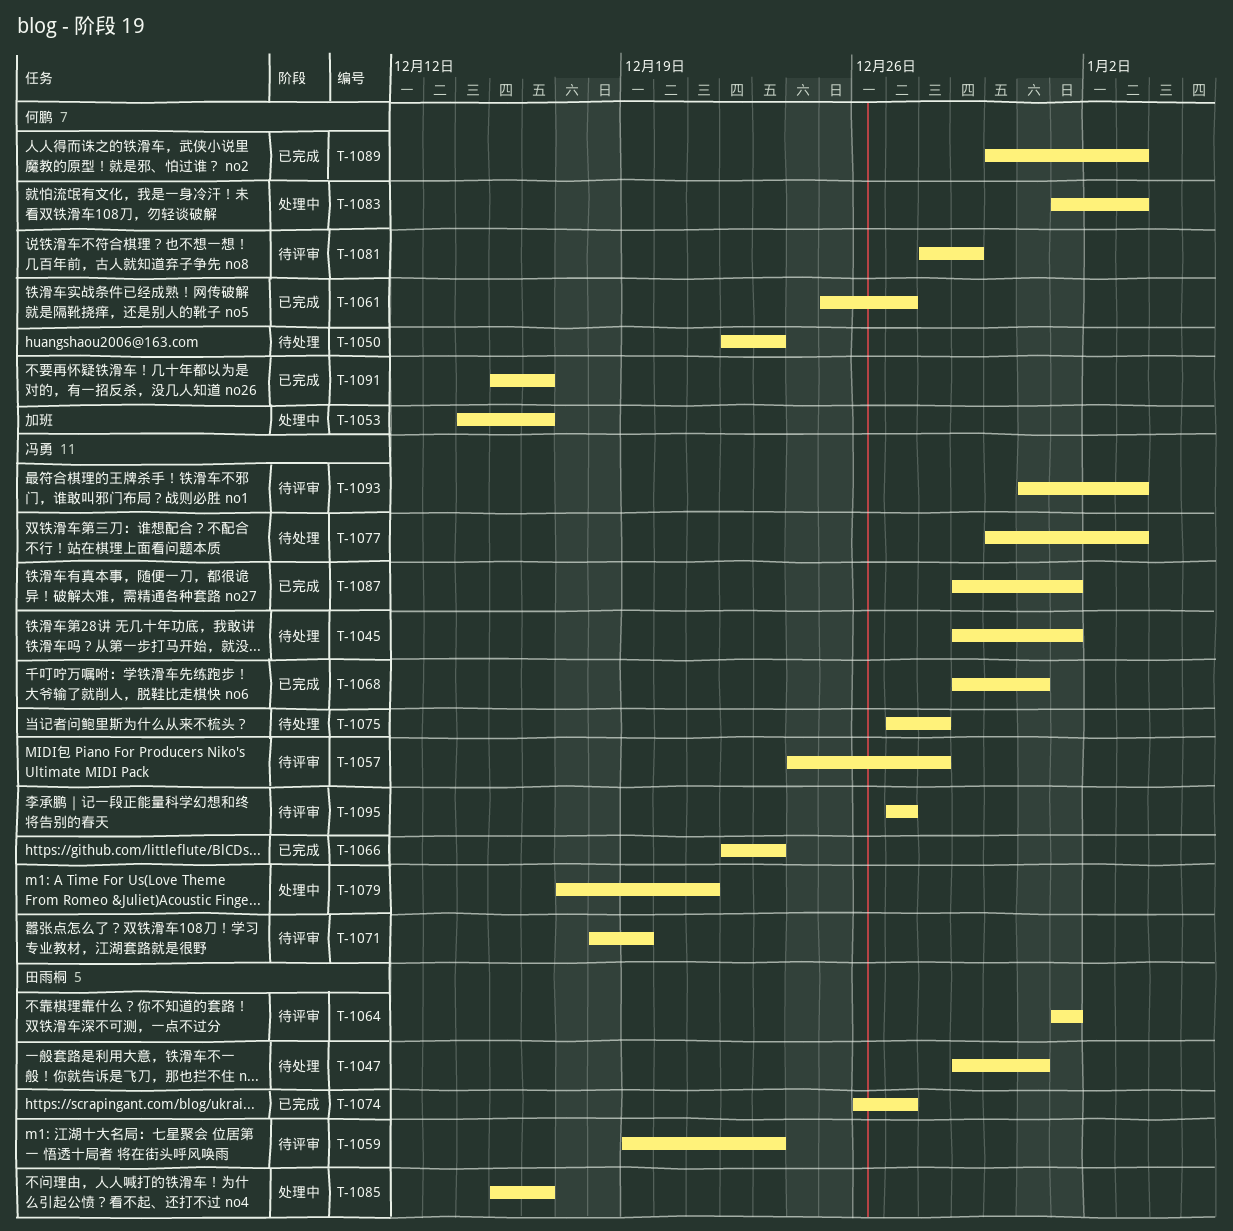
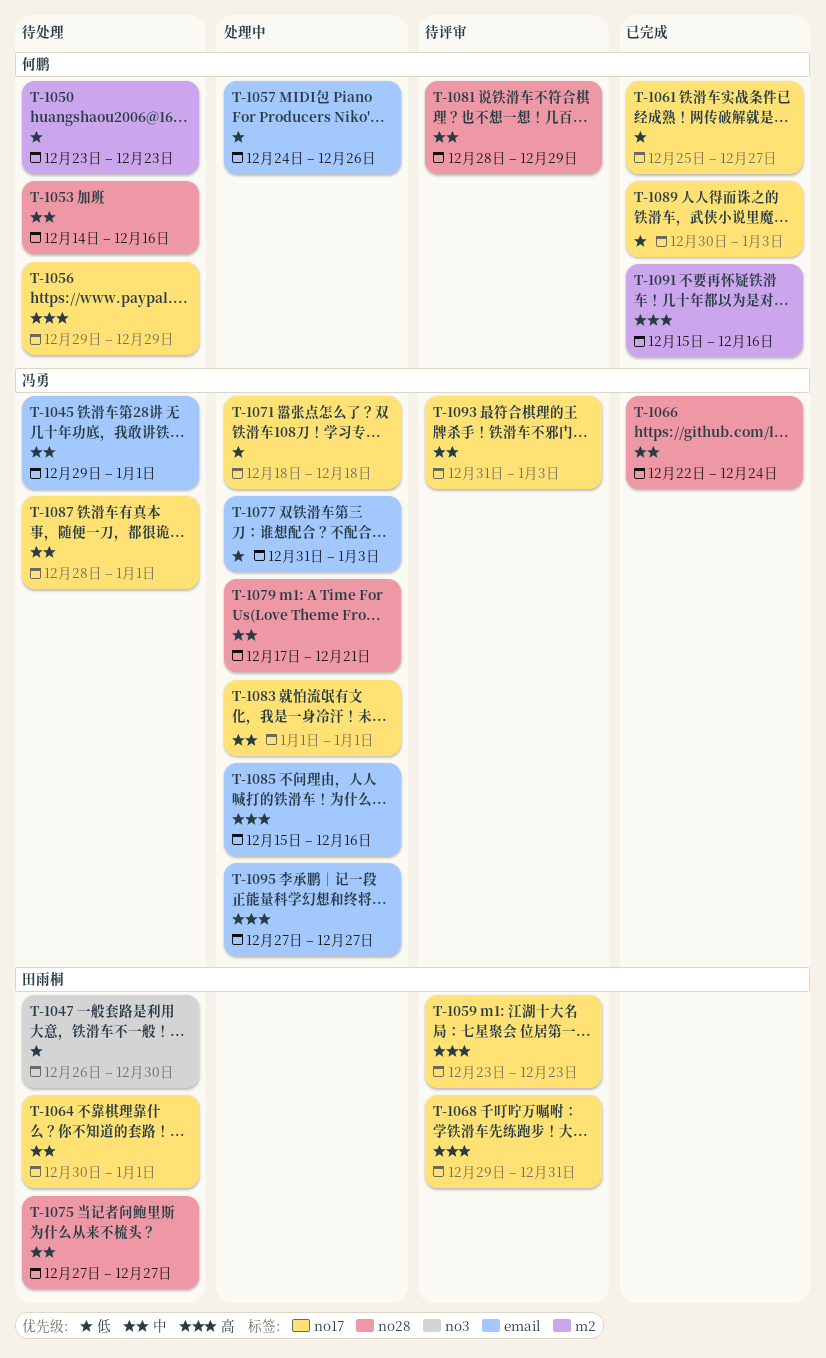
T-1047, start: Dec 29 -> Dec 26
T-1047, due: Dec 31 -> Dec 30
T-1050, start: Dec 22 -> Dec 23
T-1053, status: 处理中 -> 待处理
T-1056: none -> present
T-1057, status: 待评审 -> 处理中
T-1057, owner: 冯勇 -> 何鹏
T-1057, due: Dec 28 -> Dec 26
T-1059, start: Dec 19 -> Dec 23
T-1064, status: 待评审 -> 待处理
T-1064, start: Jan 1 -> Dec 30
T-1066, due: Dec 23 -> Dec 24
T-1068, status: 已完成 -> 待评审
T-1068, owner: 冯勇 -> 田雨桐
T-1071, status: 待评审 -> 处理中
T-1071, due: Dec 19 -> Dec 18
T-1074: present -> none
T-1075, owner: 冯勇 -> 田雨桐
T-1075, due: Dec 28 -> Dec 27
T-1077, status: 待处理 -> 处理中
T-1077, start: Dec 30 -> Dec 31
T-1083, owner: 何鹏 -> 冯勇
T-1083, due: Jan 3 -> Jan 1
T-1085, owner: 田雨桐 -> 冯勇
T-1087, status: 已完成 -> 待处理
T-1087, start: Dec 29 -> Dec 28
T-1095, status: 待评审 -> 处理中

